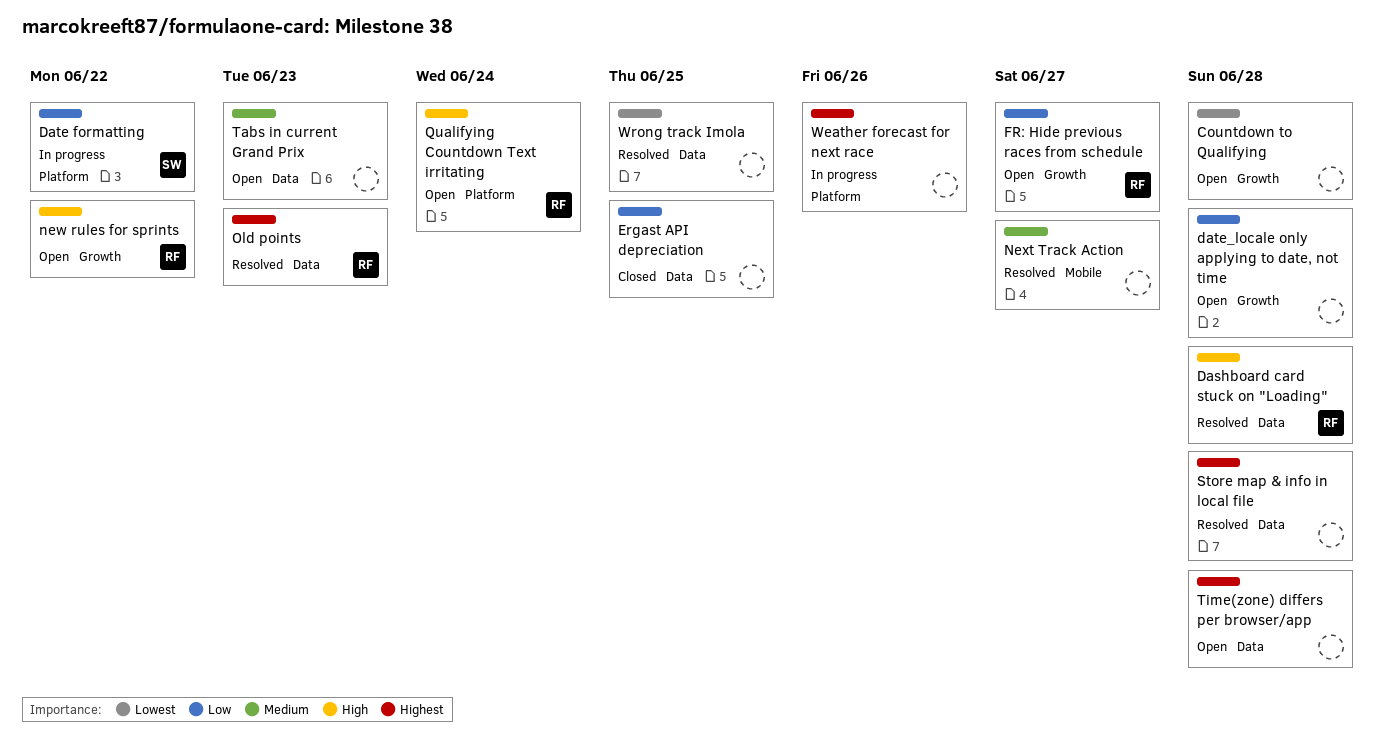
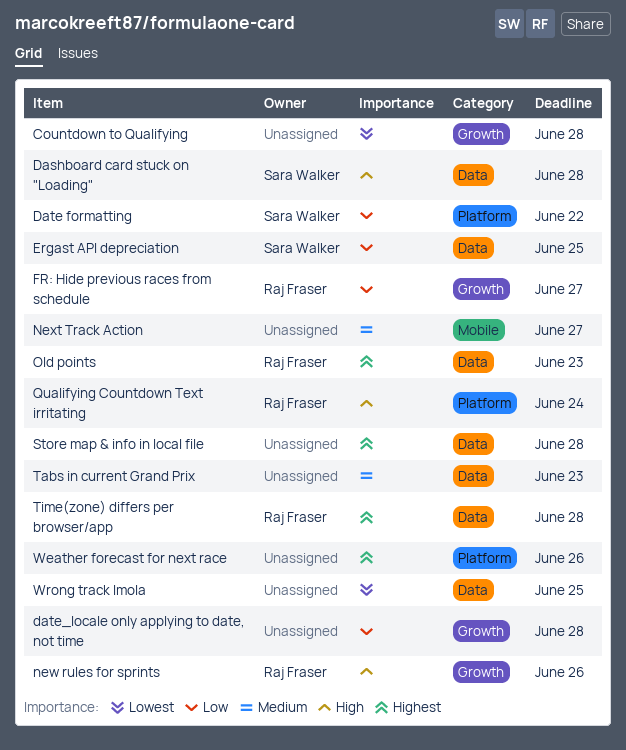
Dashboard card stuck on "Loading", owner: Raj Fraser -> Sara Walker
Ergast API depreciation, owner: none -> Sara Walker
new rules for sprints, due: Jun 22 -> Jun 26
Time(zone) differs per browser/app, owner: none -> Raj Fraser

